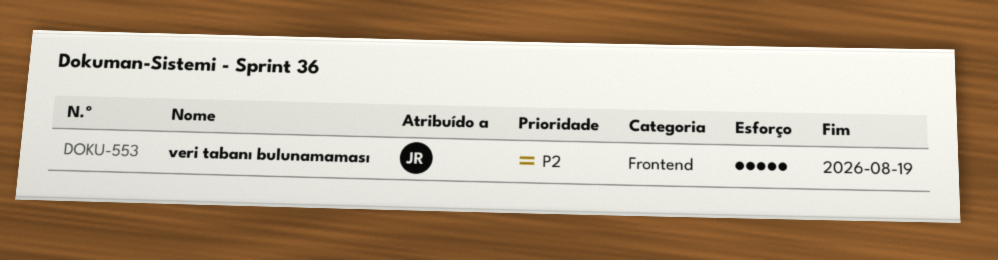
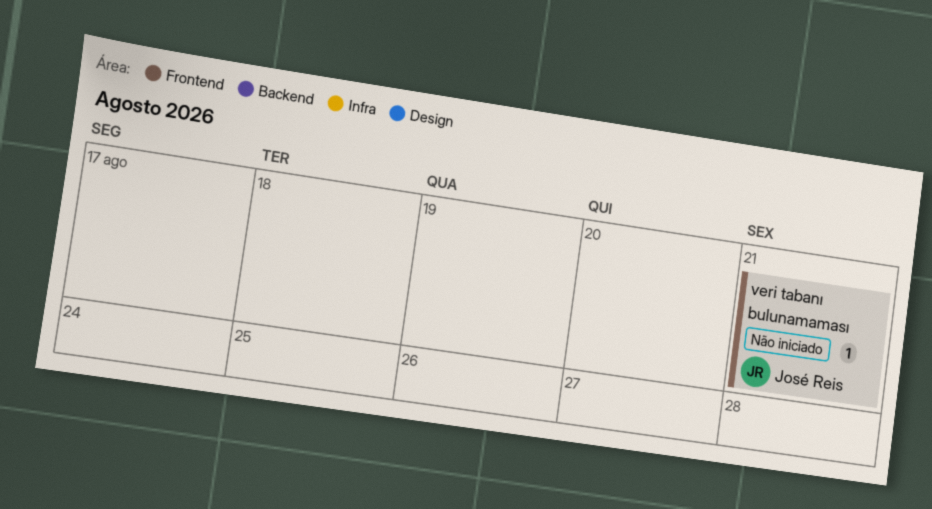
veri tabanı bulunamaması, estimate: 5 -> 1
veri tabanı bulunamaması, due: Aug 19 -> Aug 21

